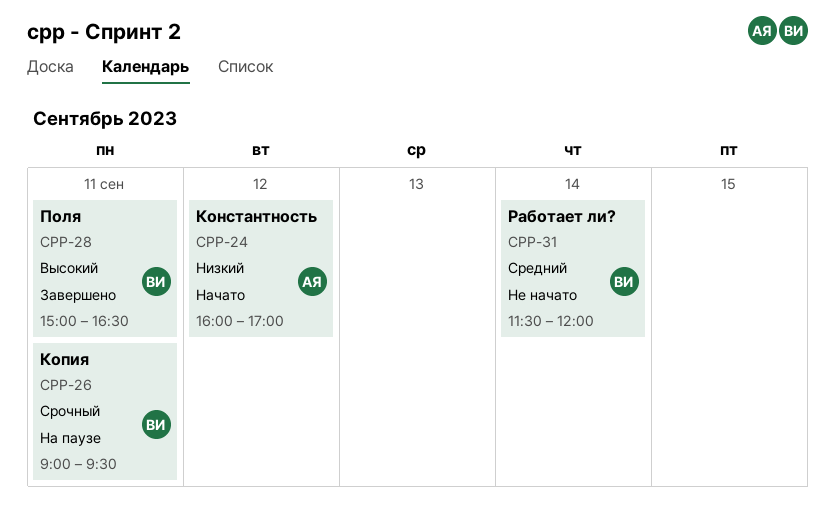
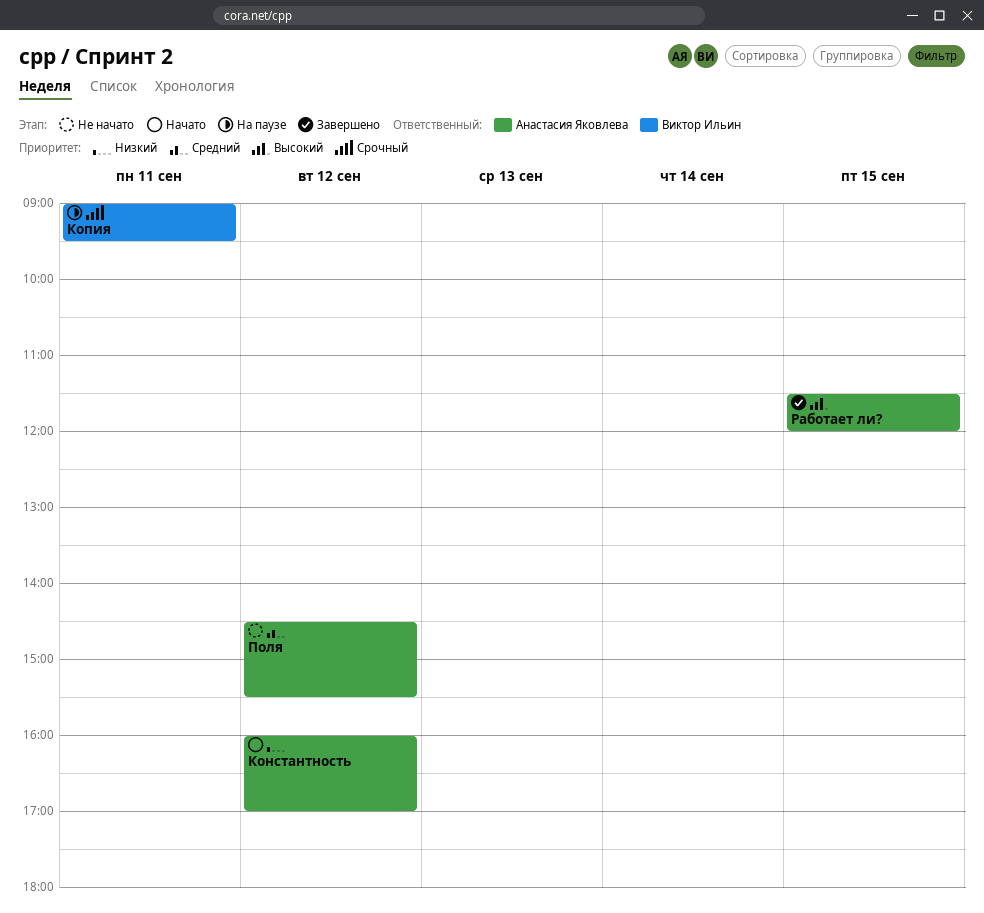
Поля, status: Завершено -> Не начато
Поля, owner: Виктор Ильин -> Анастасия Яковлева
Поля, priority: Высокий -> Средний
Поля, day: Sep 11 -> Sep 12
Поля, begins: 15:00 -> 14:30
Поля, ends: 16:30 -> 15:30
Работает ли?, status: Не начато -> Завершено
Работает ли?, owner: Виктор Ильин -> Анастасия Яковлева
Работает ли?, priority: Средний -> Высокий
Работает ли?, day: Sep 14 -> Sep 15

